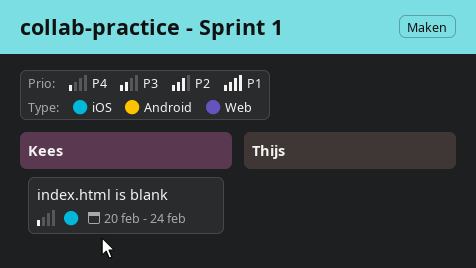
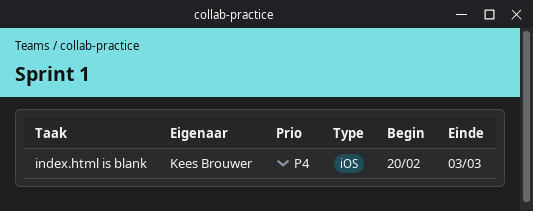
index.html is blank, due: Feb 24 -> Mar 3

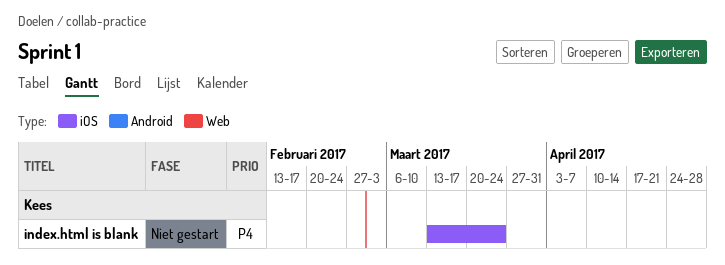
index.html is blank, start: Feb 20 -> Mar 13
index.html is blank, due: Mar 3 -> Mar 24

